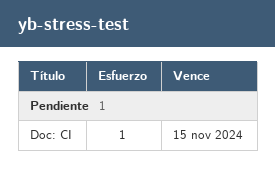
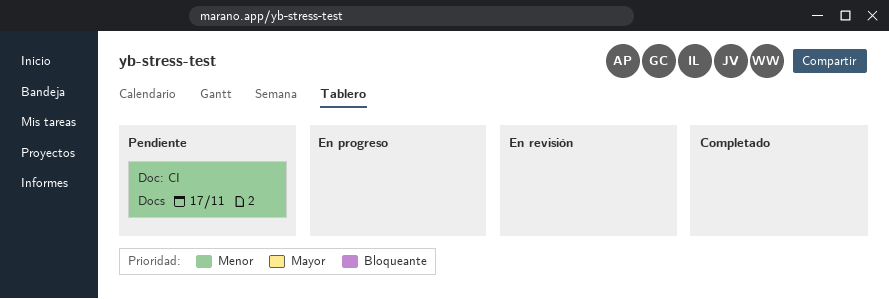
Doc: CI, due: Nov 15 -> Nov 17

